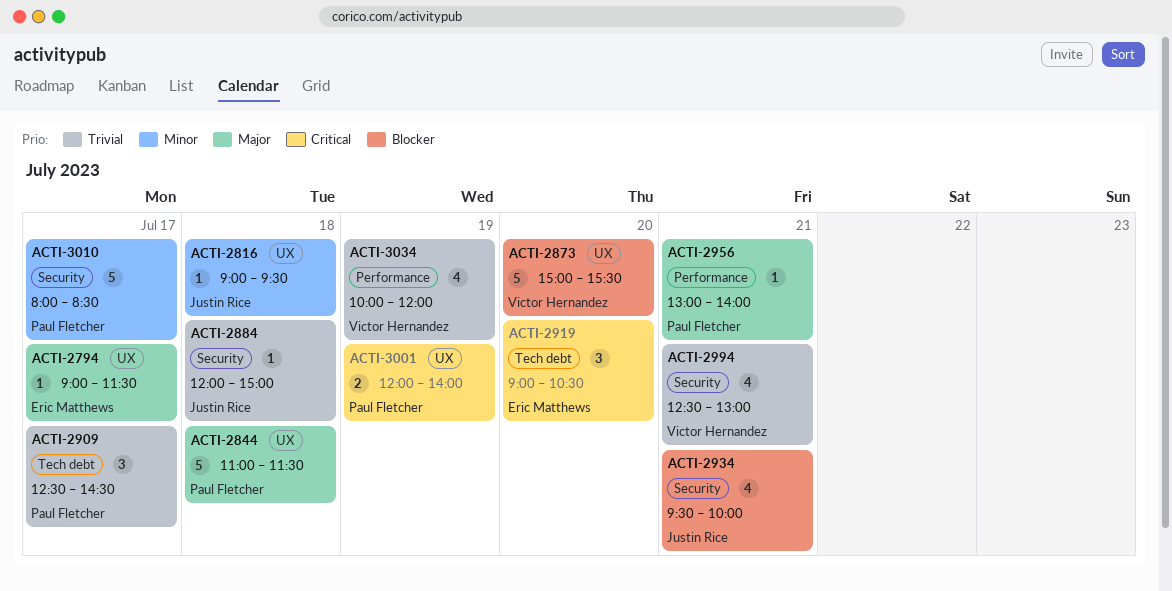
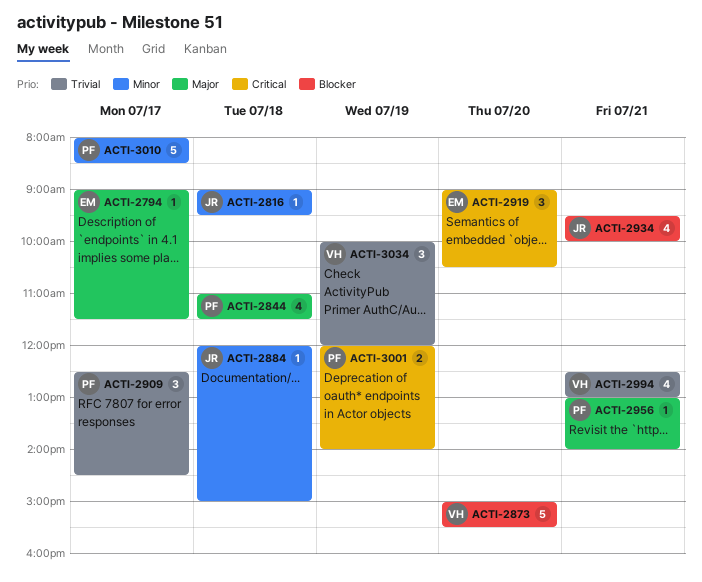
ACTI-2844, estimate: 5 -> 4
ACTI-2884, priority: Trivial -> Minor
ACTI-3034, estimate: 4 -> 3

